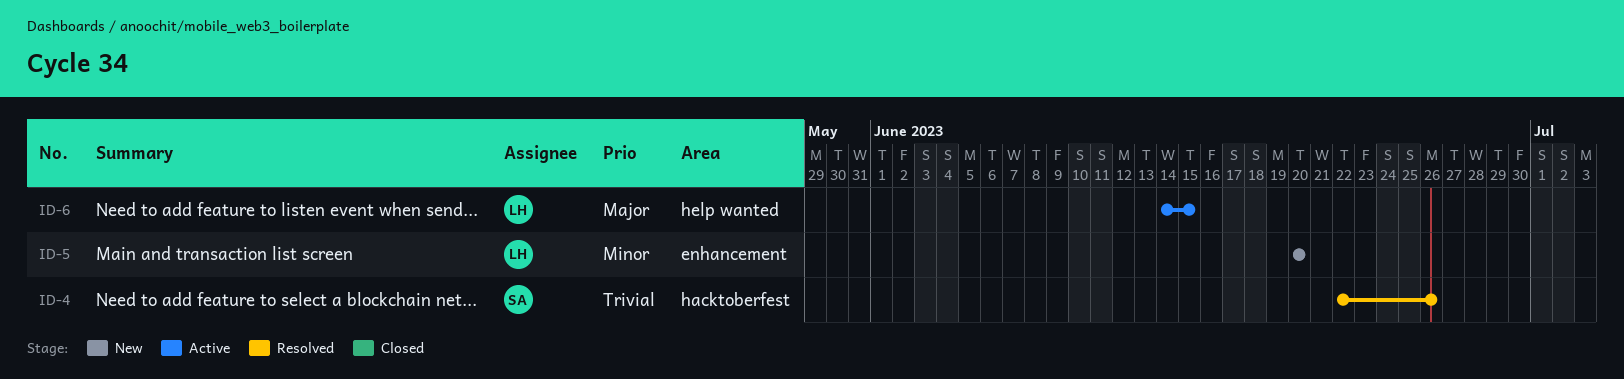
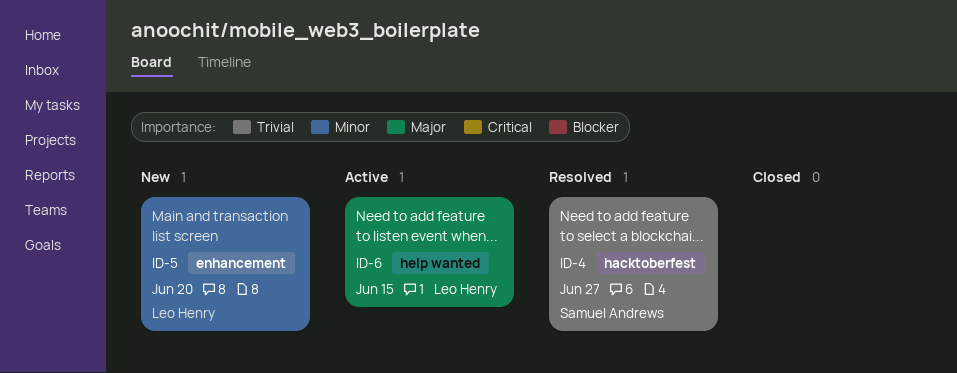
ID-4, due: Jun 26 -> Jun 27

